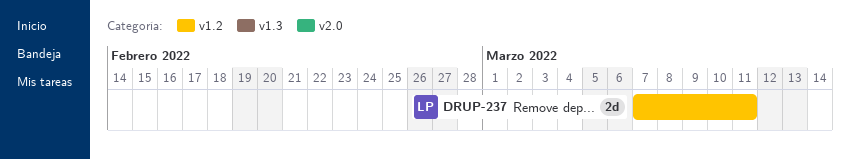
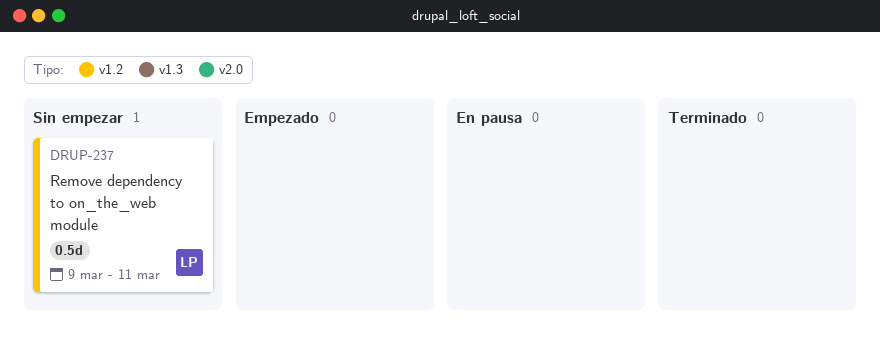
DRUP-237, estimate: 2d -> 0.5d
DRUP-237, start: Mar 7 -> Mar 9

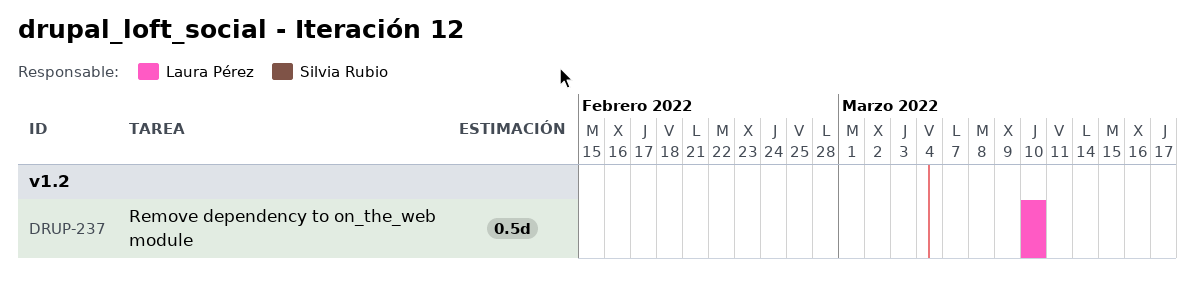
DRUP-237, start: Mar 9 -> Mar 10
DRUP-237, due: Mar 11 -> Mar 10

